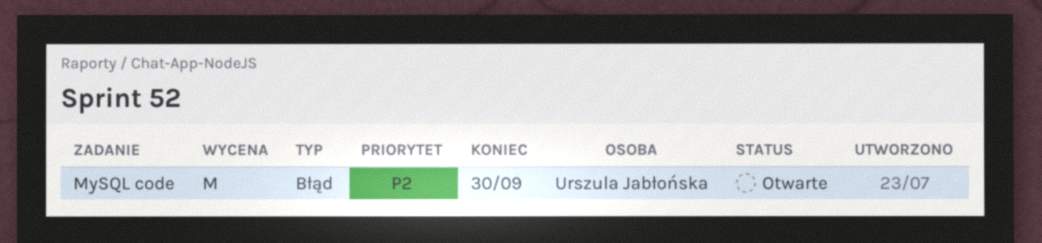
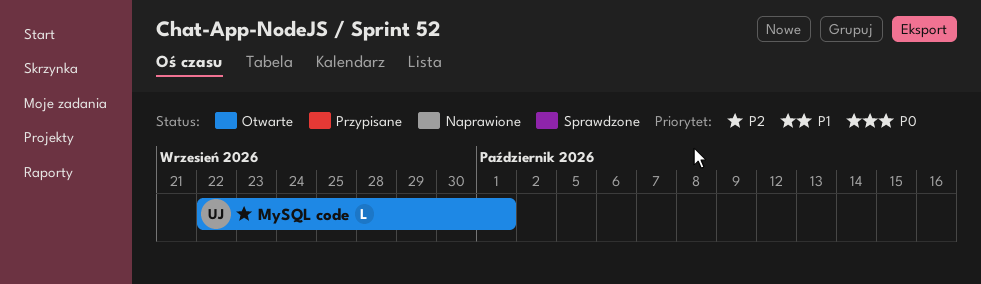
MySQL code, estimate: M -> L
MySQL code, due: Sep 30 -> Oct 1

